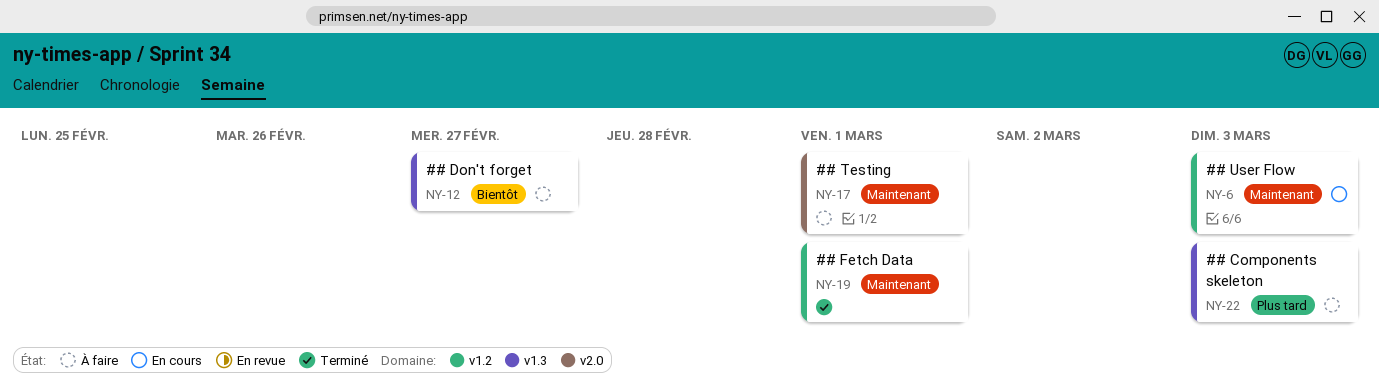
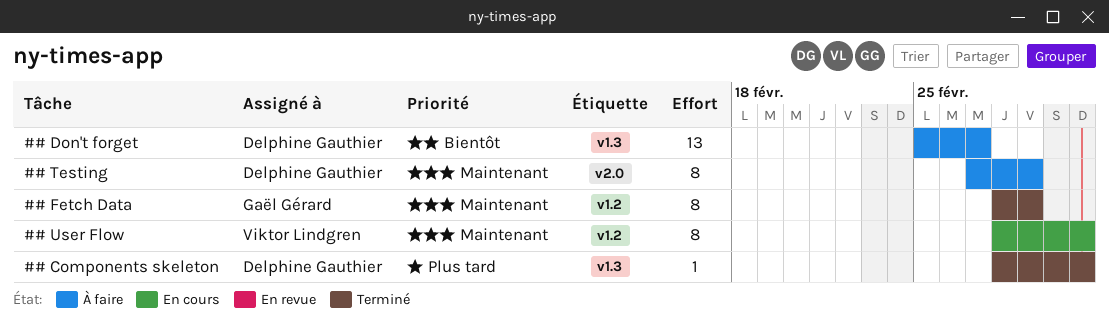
## Components skeleton, status: À faire -> Terminé

